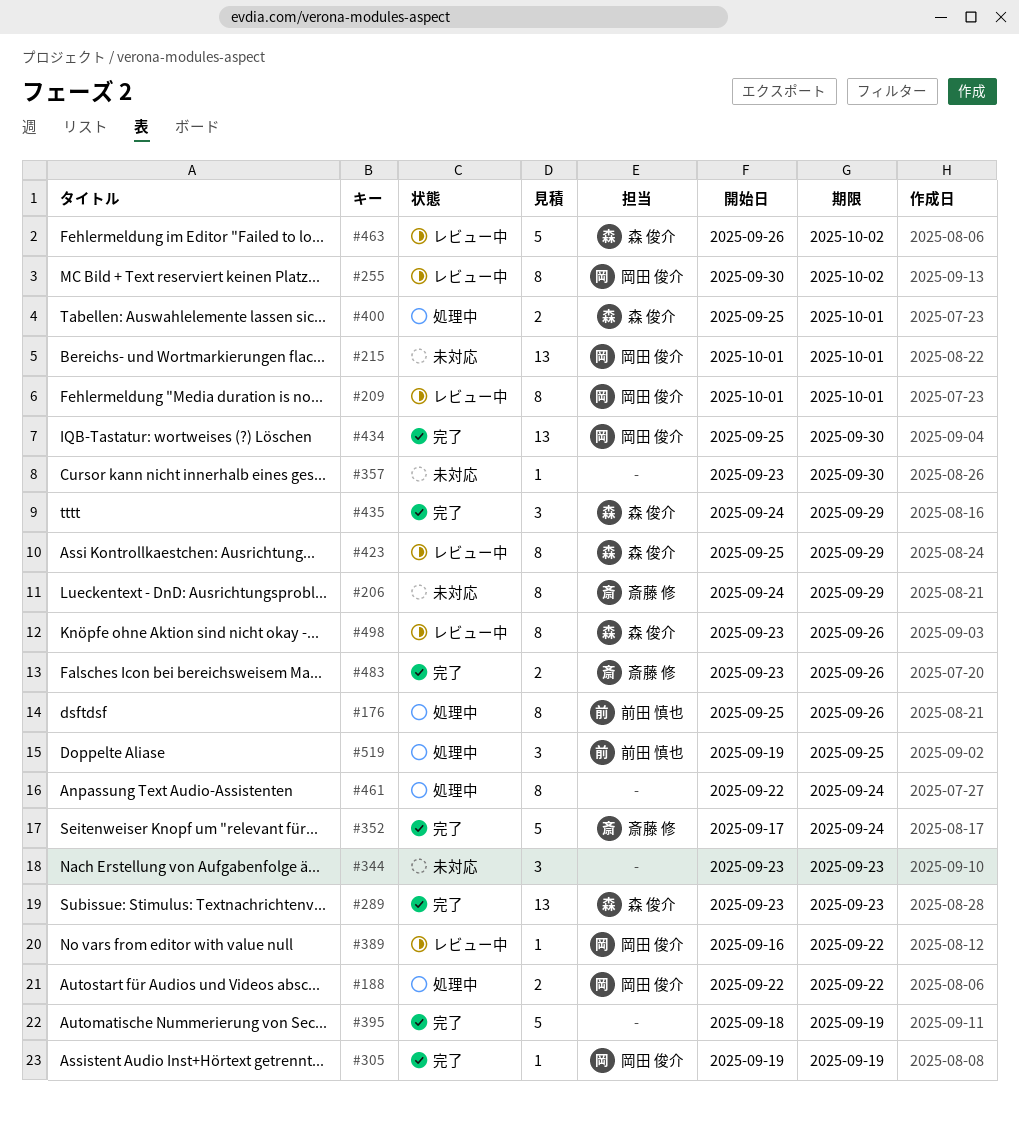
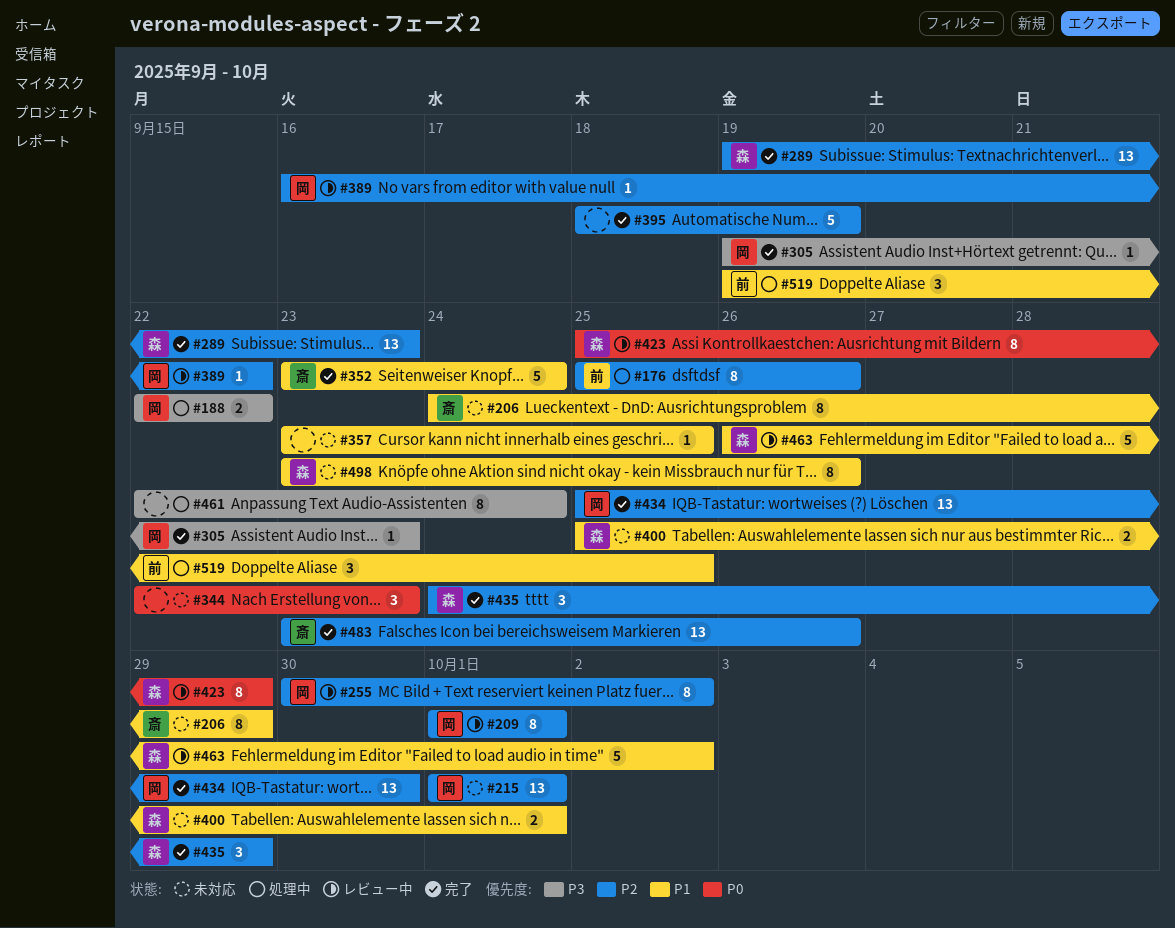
#289, start: Sep 23 -> Sep 19
#305, due: Sep 19 -> Sep 23
#344, start: Sep 23 -> Sep 22
#352, start: Sep 17 -> Sep 23
#357, due: Sep 30 -> Sep 25
#400, status: 処理中 -> 未対応
#483, estimate: 2 -> 13
#498, status: レビュー中 -> 未対応

